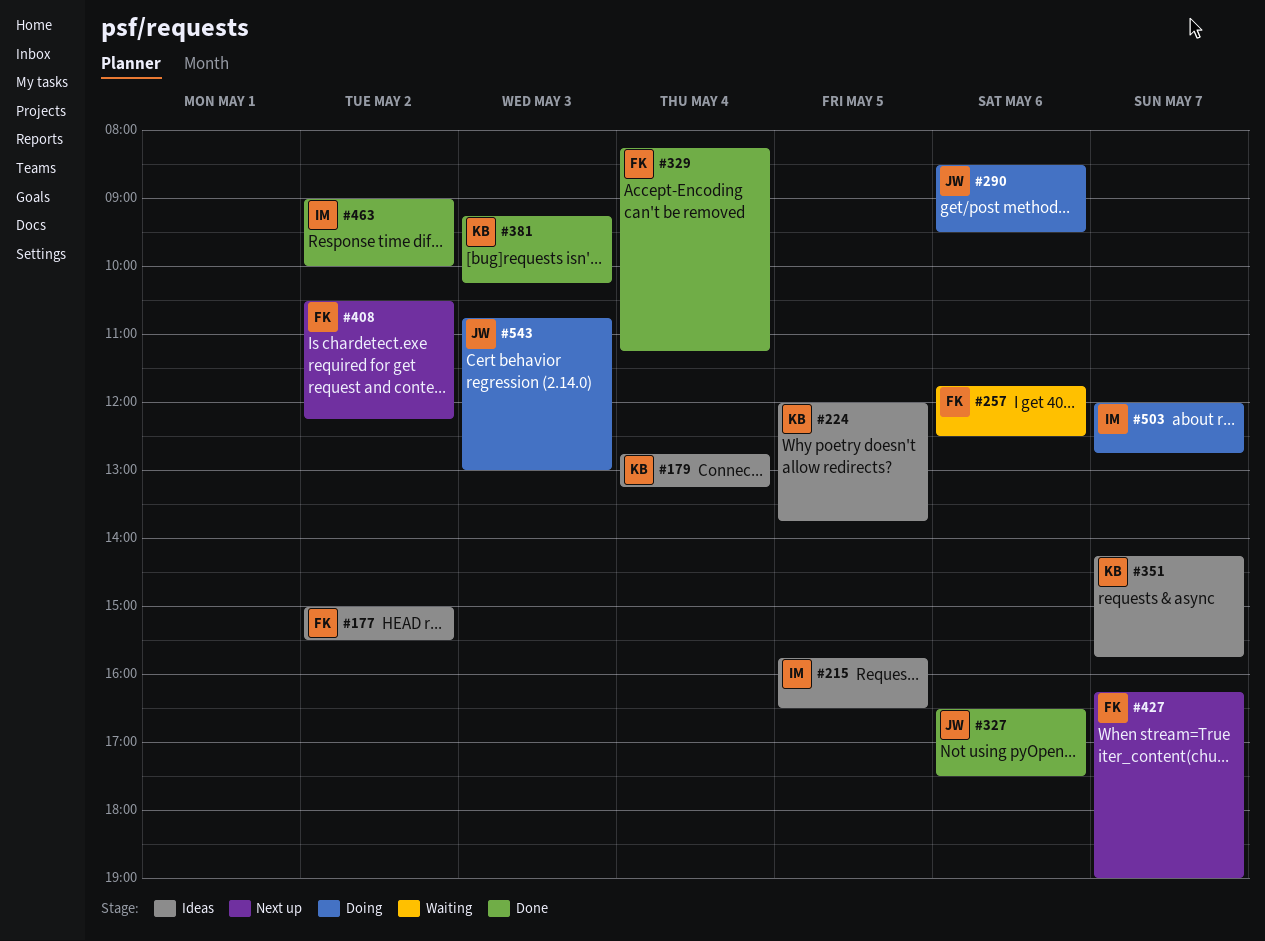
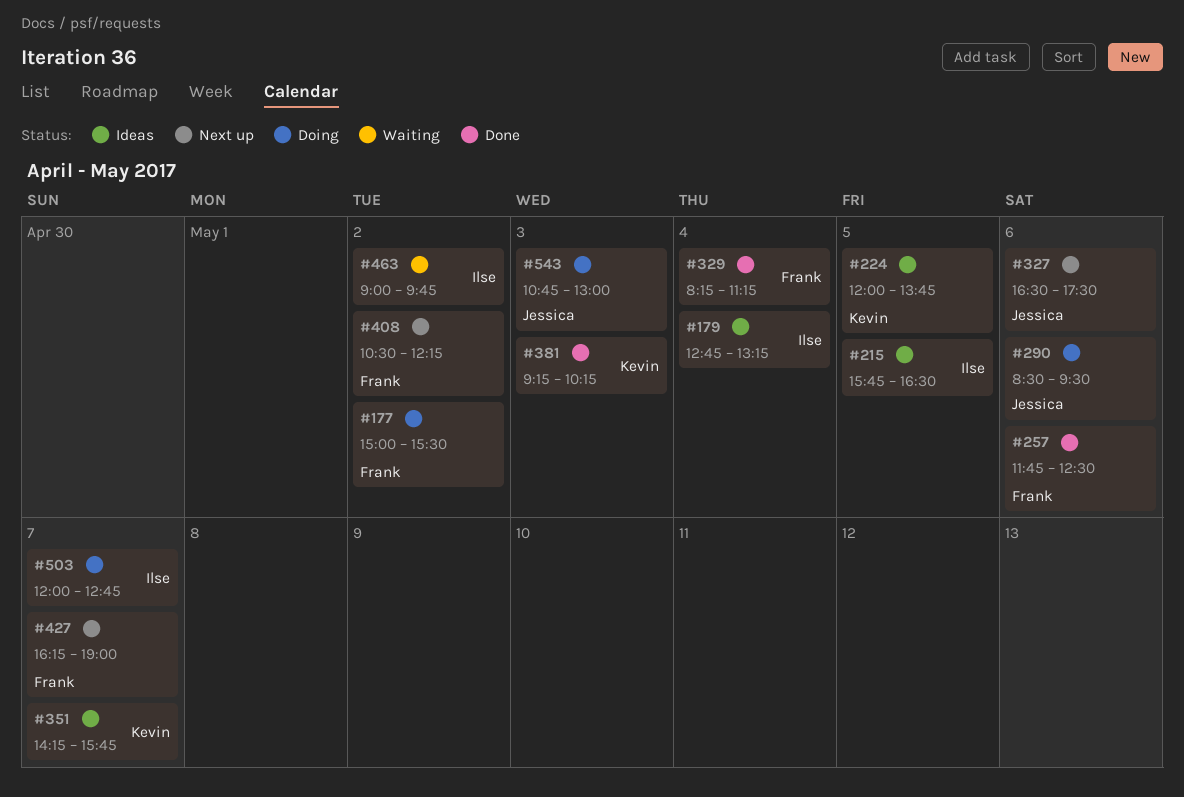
#177, status: Ideas -> Doing
#179, owner: Kevin -> Ilse
#257, status: Waiting -> Done
#327, status: Done -> Next up
#463, status: Done -> Waiting
#463, ends: 10:00 -> 09:45

